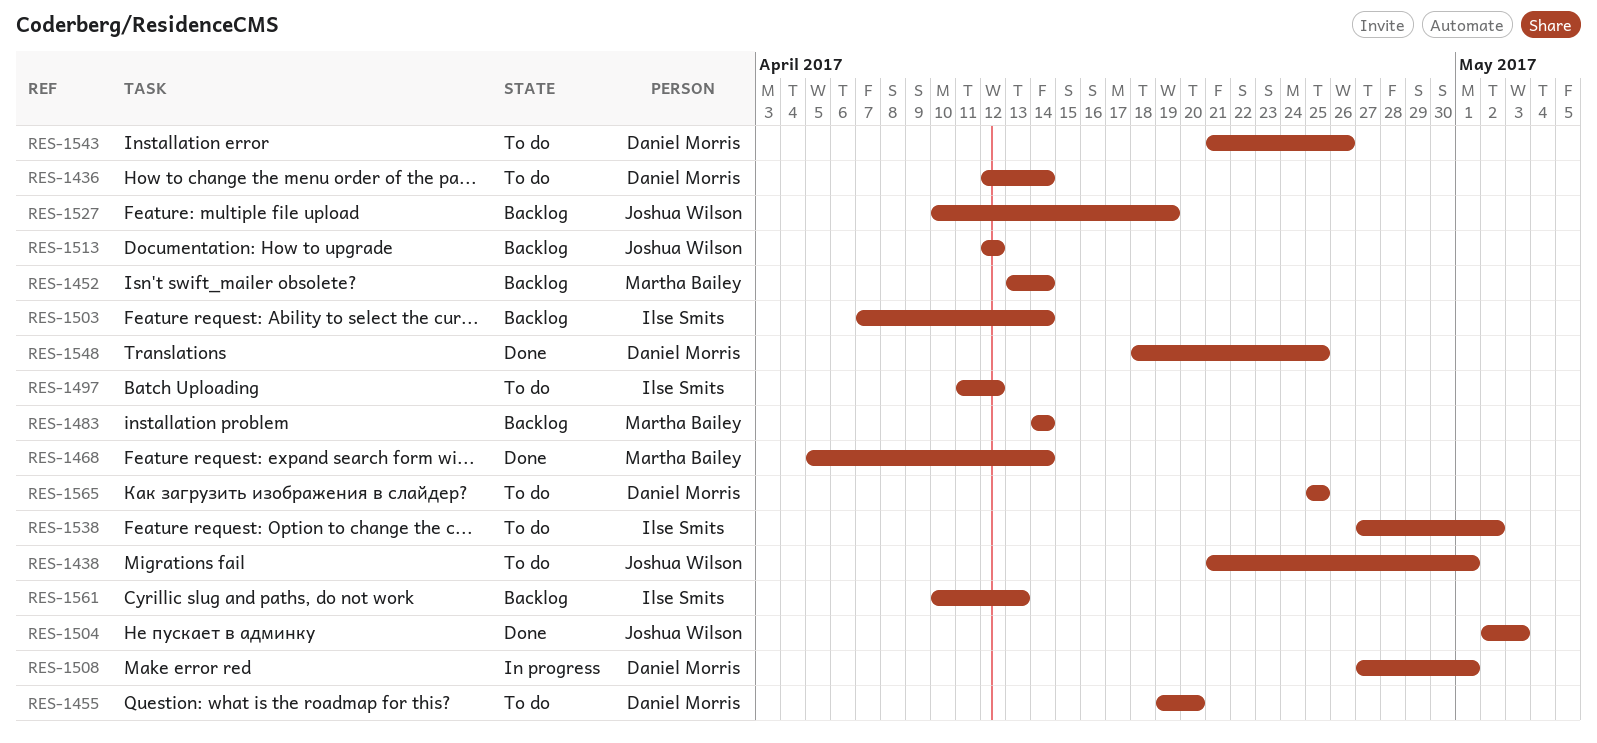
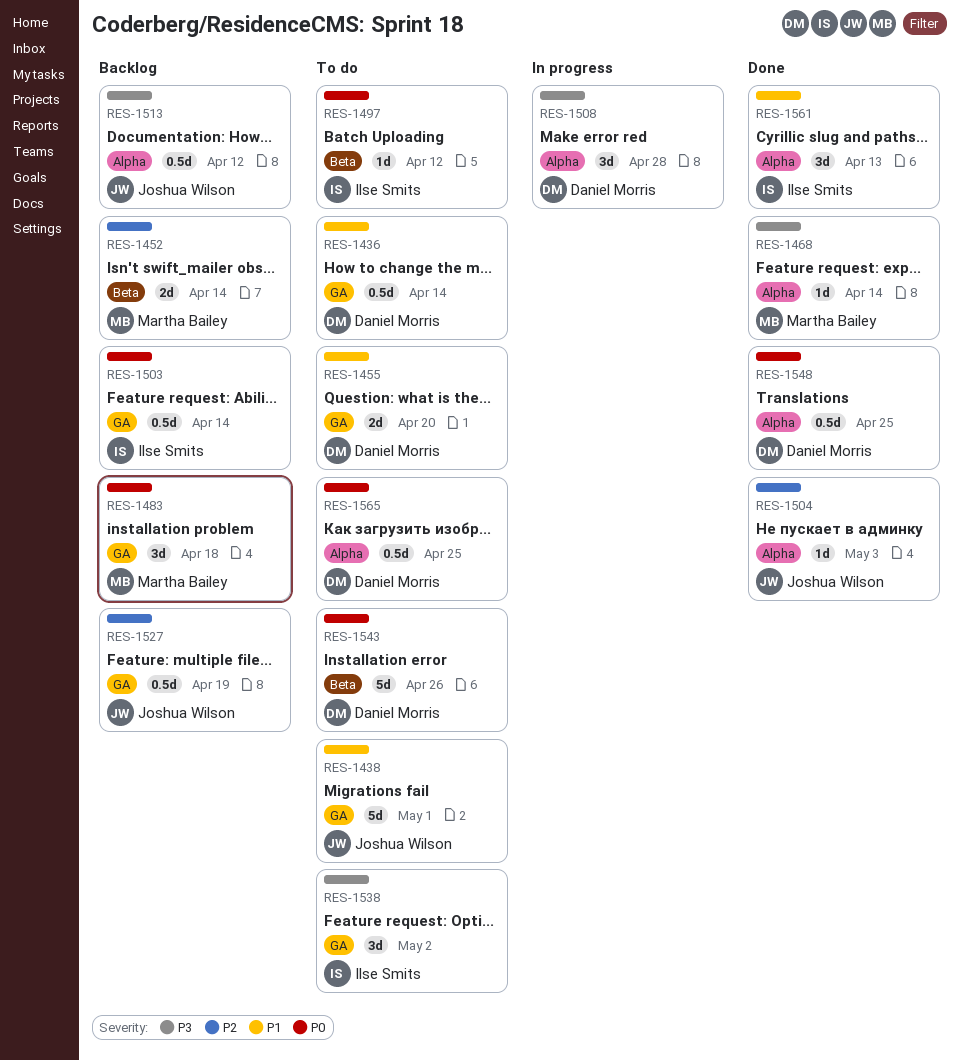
RES-1483, due: Apr 14 -> Apr 18
RES-1508, due: May 1 -> Apr 28
RES-1561, status: Backlog -> Done

